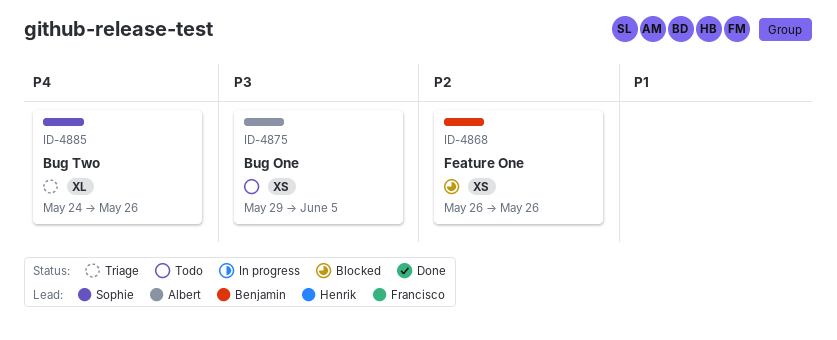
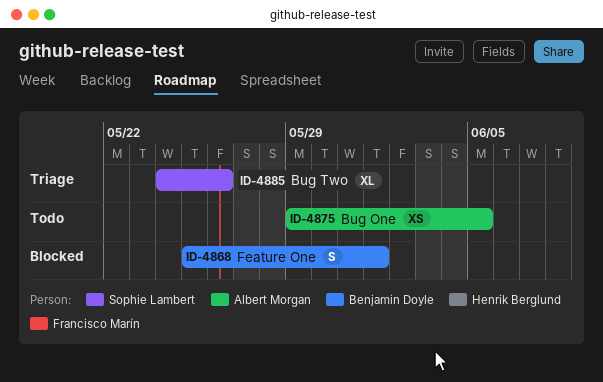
ID-4868, estimate: XS -> S
ID-4868, start: May 26 -> May 25
ID-4868, due: May 26 -> Jun 1

